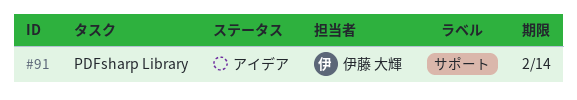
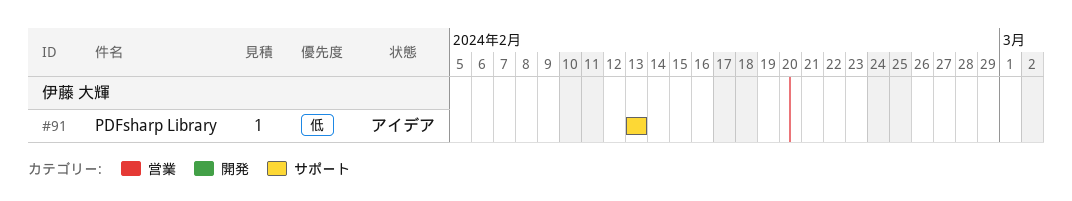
#91, due: Feb 14 -> Feb 13

